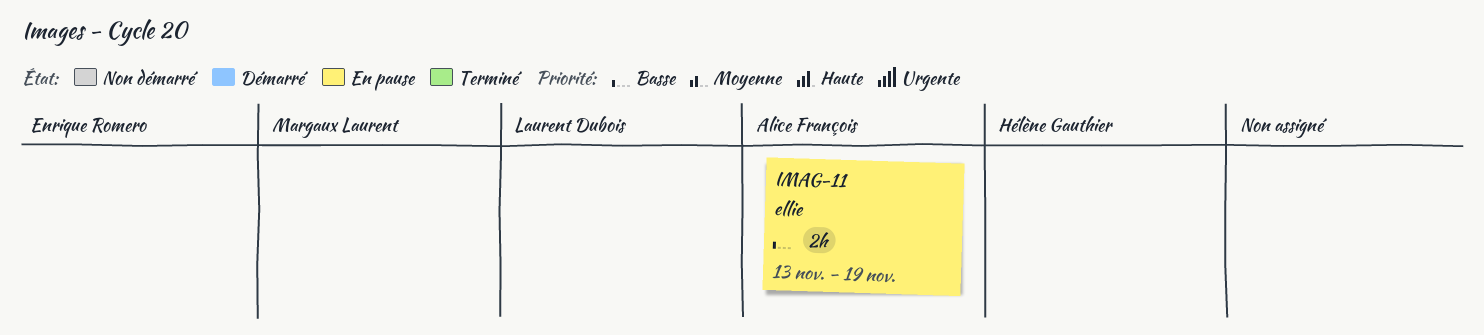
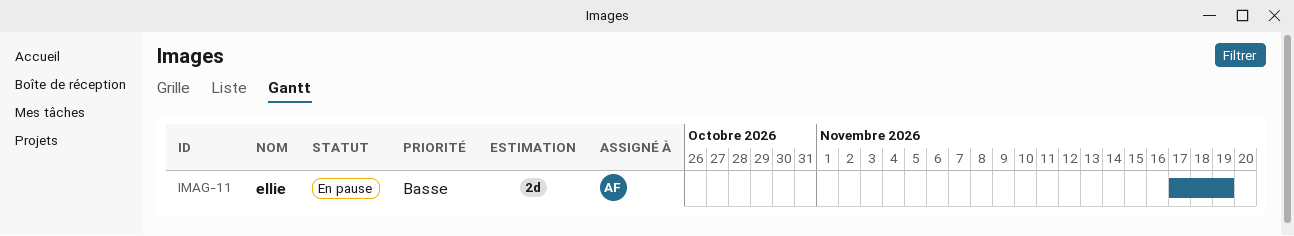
IMAG-11, estimate: 2h -> 2d
IMAG-11, start: Nov 13 -> Nov 17

